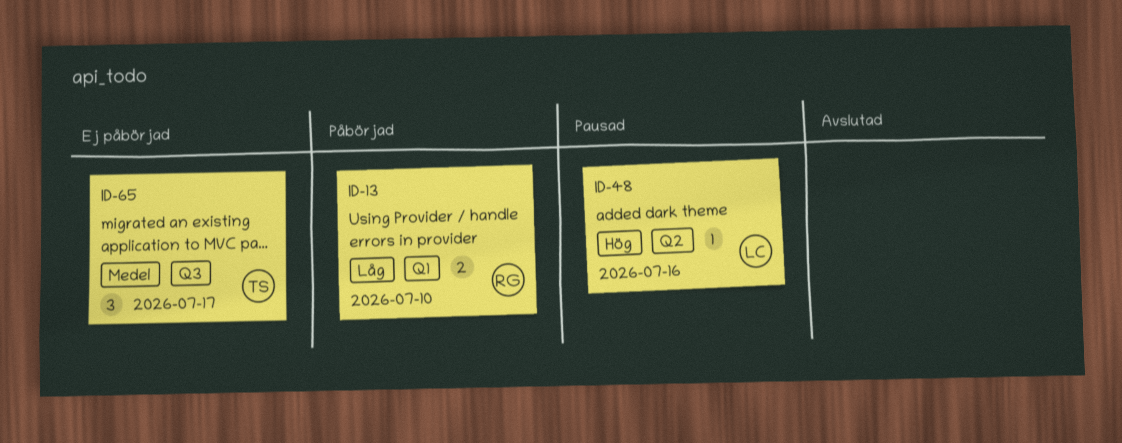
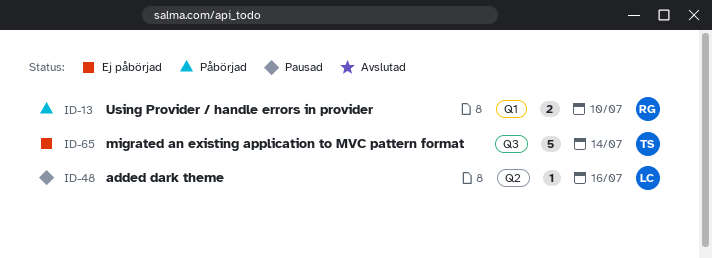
ID-65, estimate: 3 -> 5
ID-65, due: Jul 17 -> Jul 14

